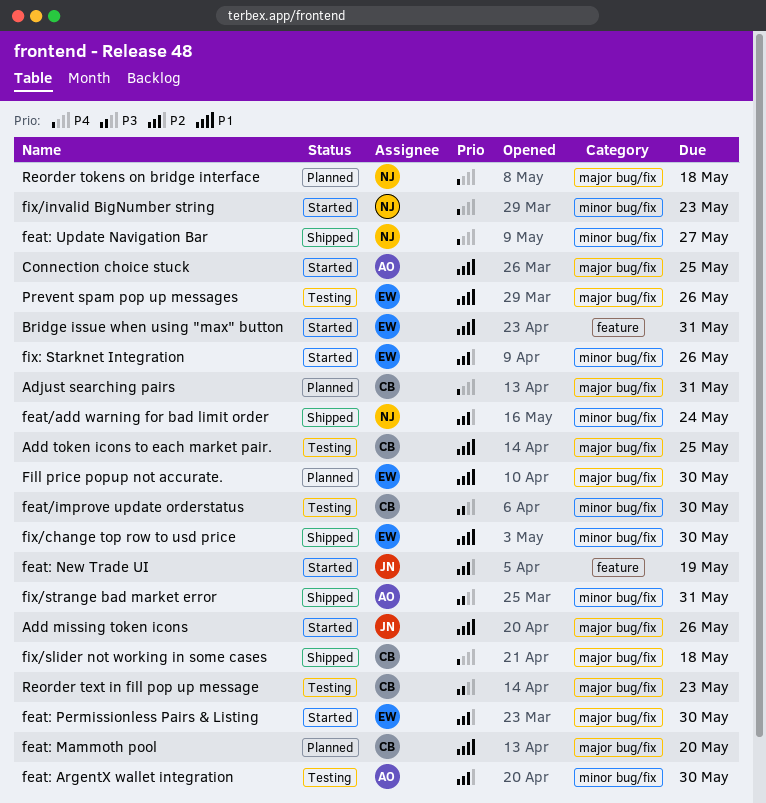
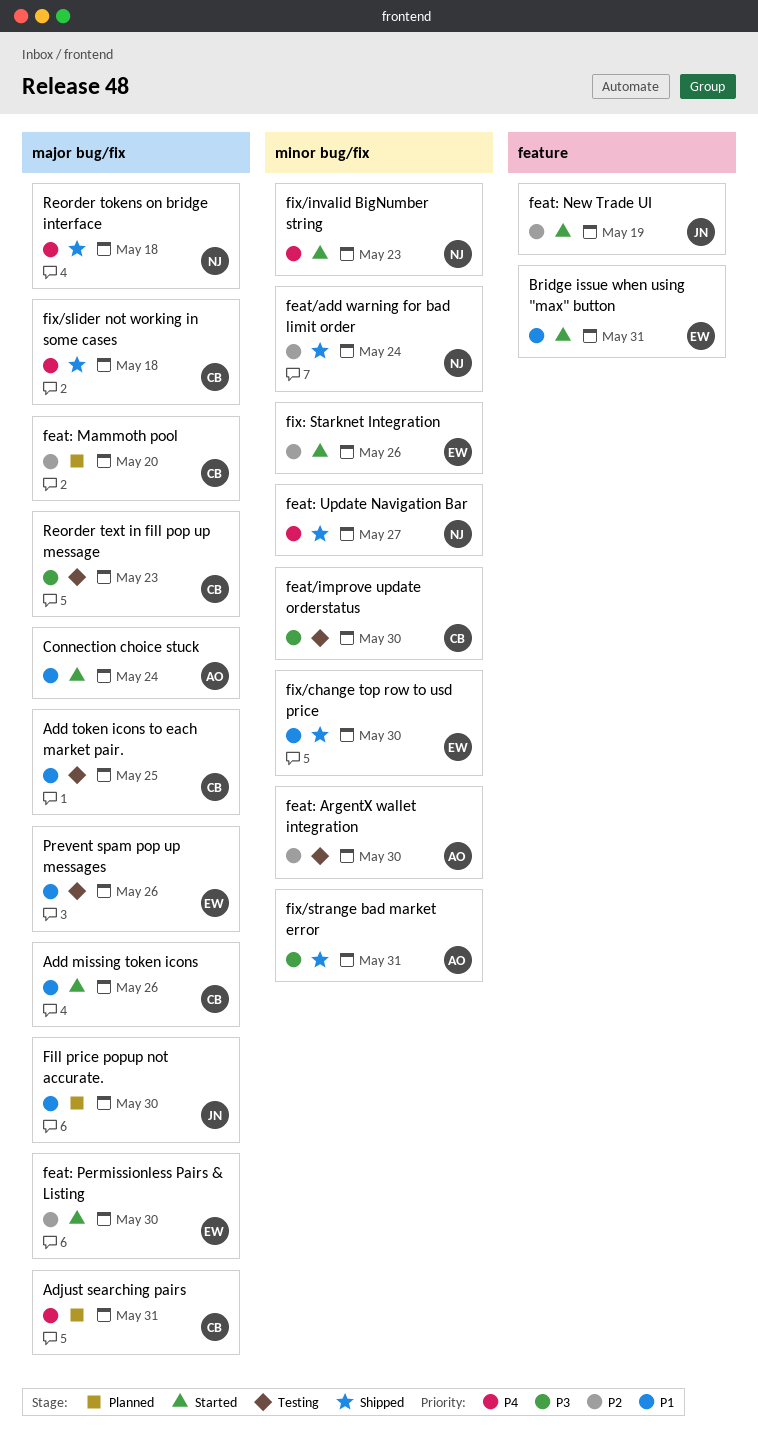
Add missing token icons, owner: JN -> CB
Connection choice stuck, due: May 25 -> May 24
feat: Mammoth pool, priority: P1 -> P2
Fill price popup not accurate., owner: EW -> JN
Reorder tokens on bridge interface, status: Planned -> Shipped

